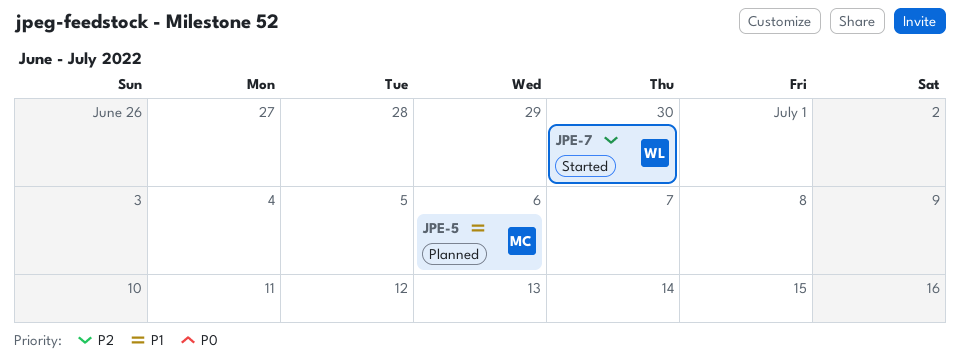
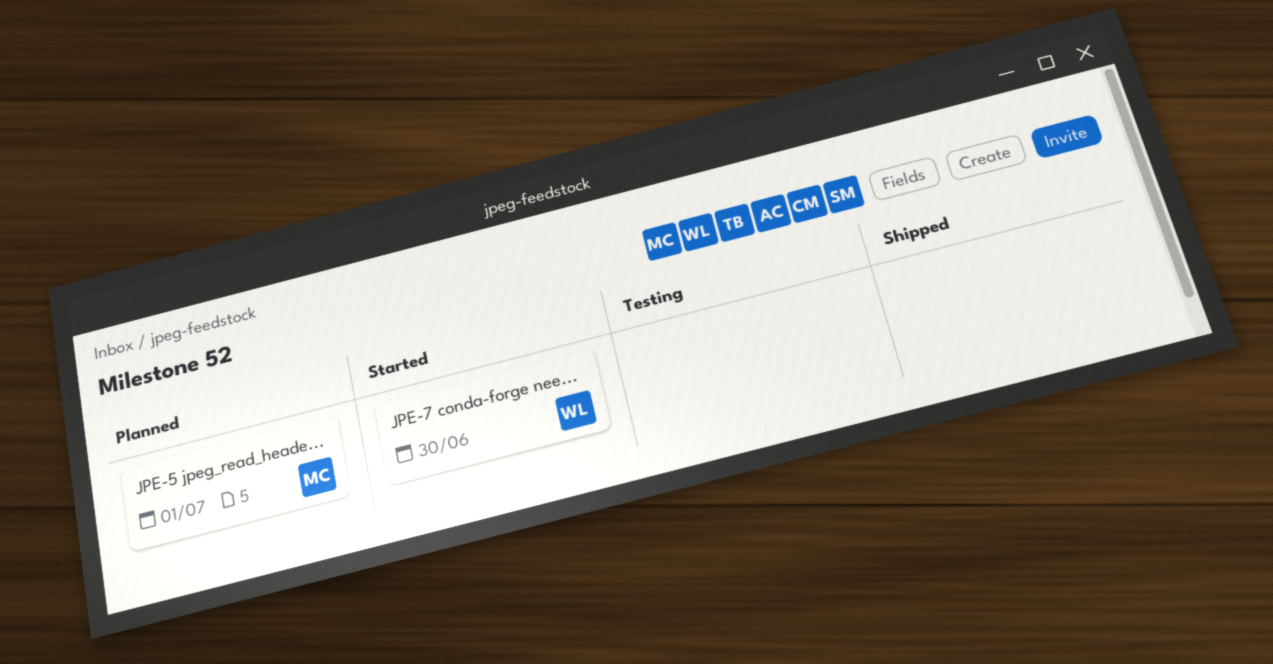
JPE-5, due: Jul 6 -> Jul 1

